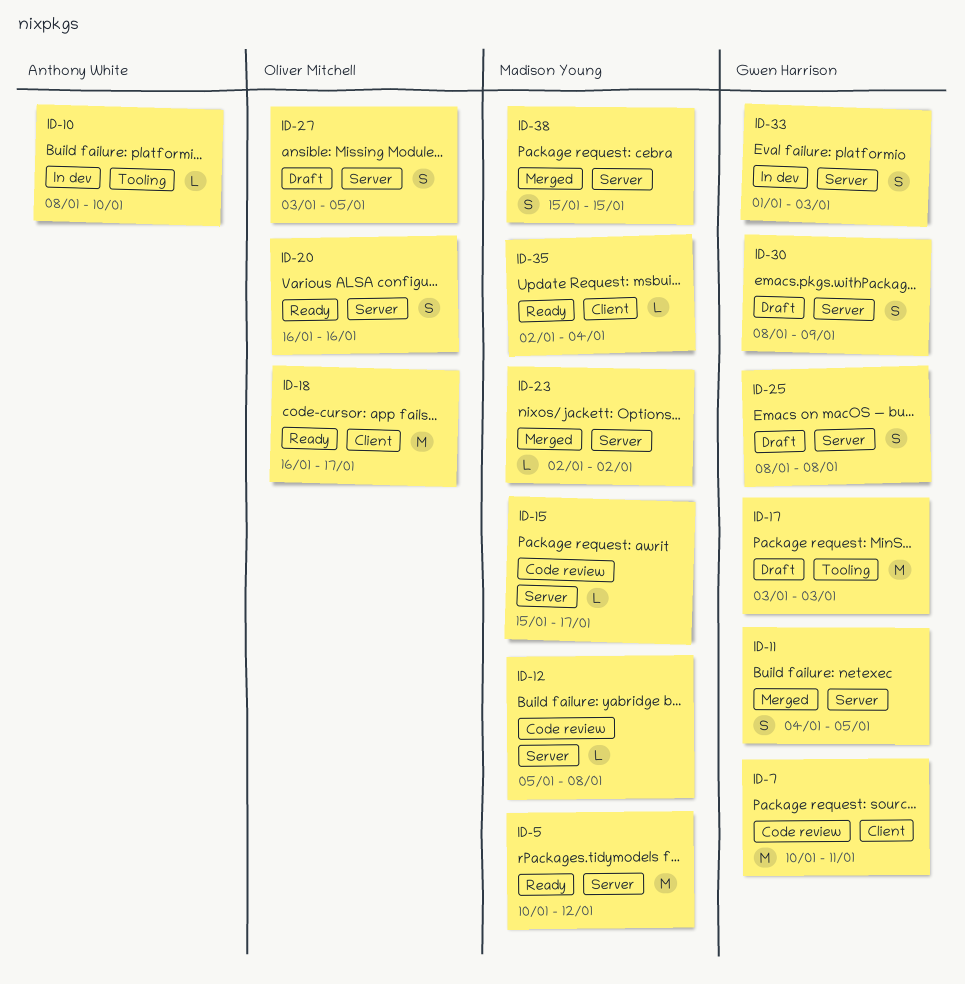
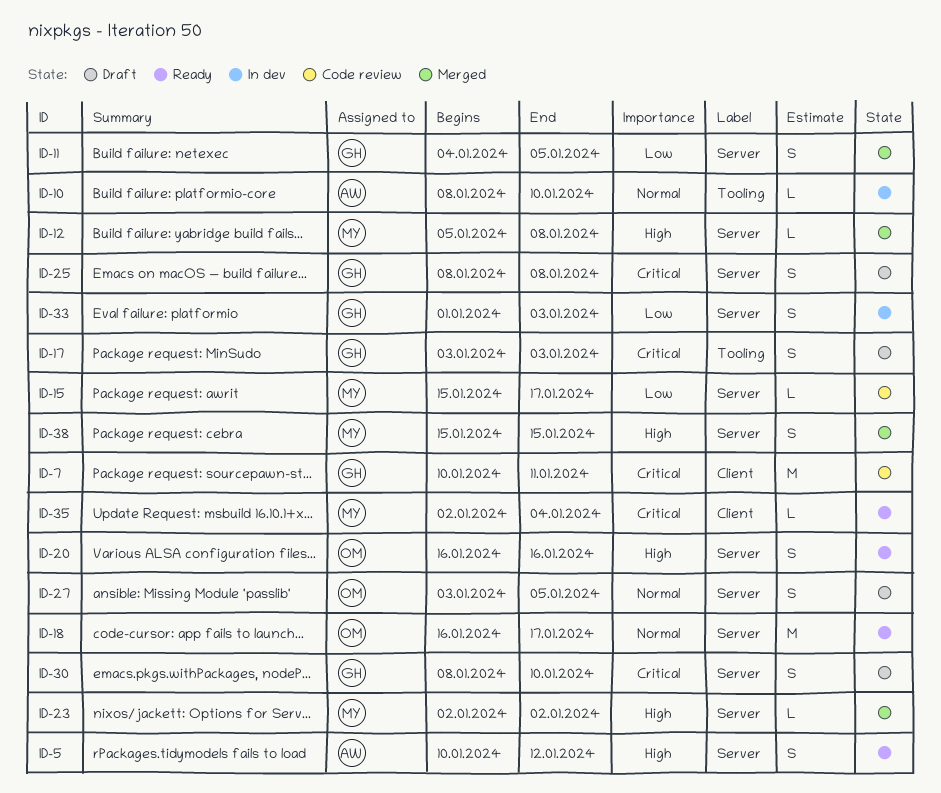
ID-5, owner: Madison Young -> Anthony White
ID-5, estimate: M -> S
ID-12, status: Code review -> Merged
ID-17, estimate: M -> S
ID-18, label: Client -> Server
ID-30, due: Jan 9 -> Jan 10

